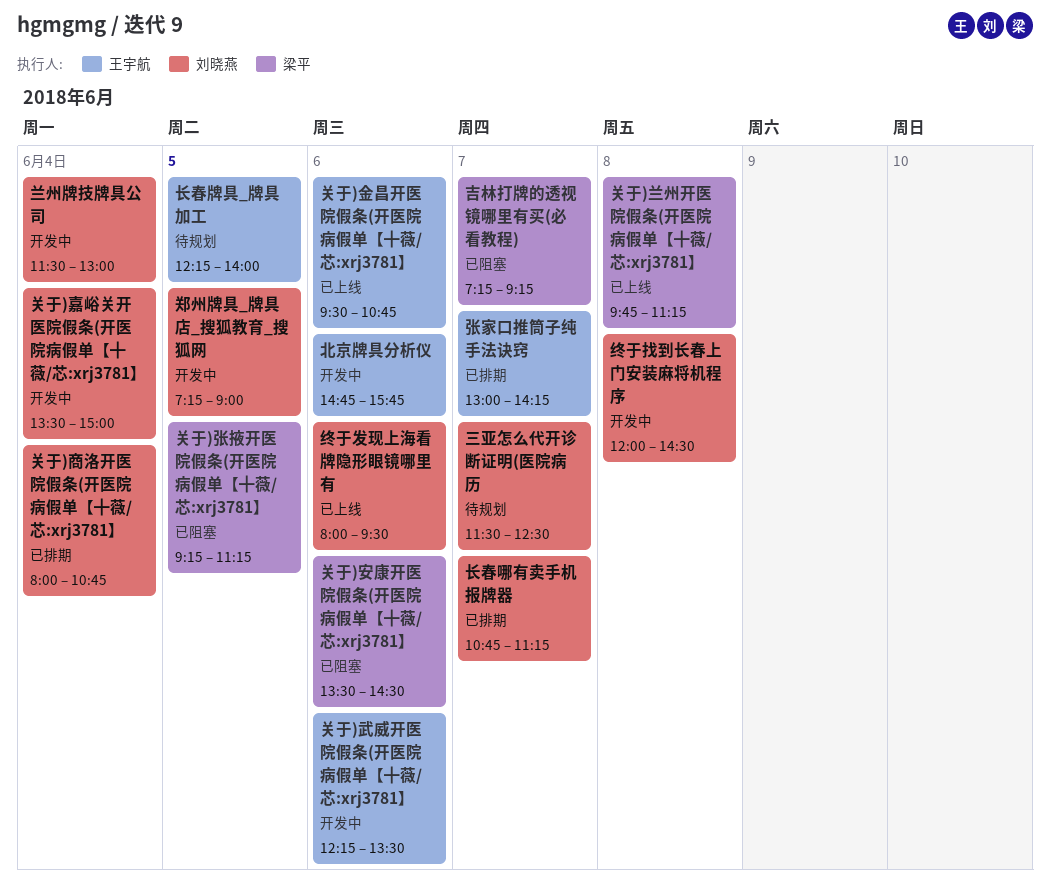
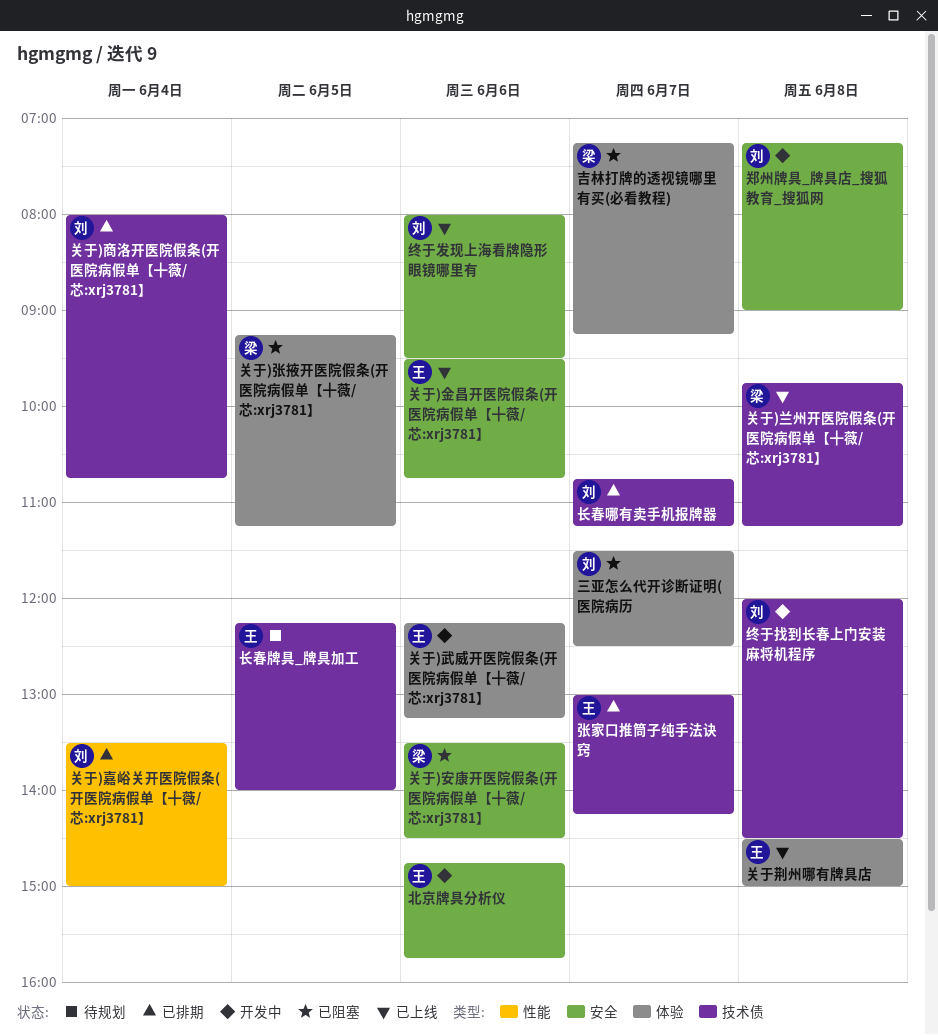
三亚怎么代开诊断证明(医院病历, status: 待规划 -> 已阻塞
兰州牌技牌具公司: present -> none
关于)嘉峪关开医院假条(开医院病假单【╋薇/芯:xrj3781】, status: 开发中 -> 已排期
关于)武威开医院假条(开医院病假单【╋薇/芯:xrj3781】, ends: 13:30 -> 13:15
关于荆州哪有牌具店: none -> present
郑州牌具_牌具店_搜狐教育_搜狐网, day: Jun 5 -> Jun 8

